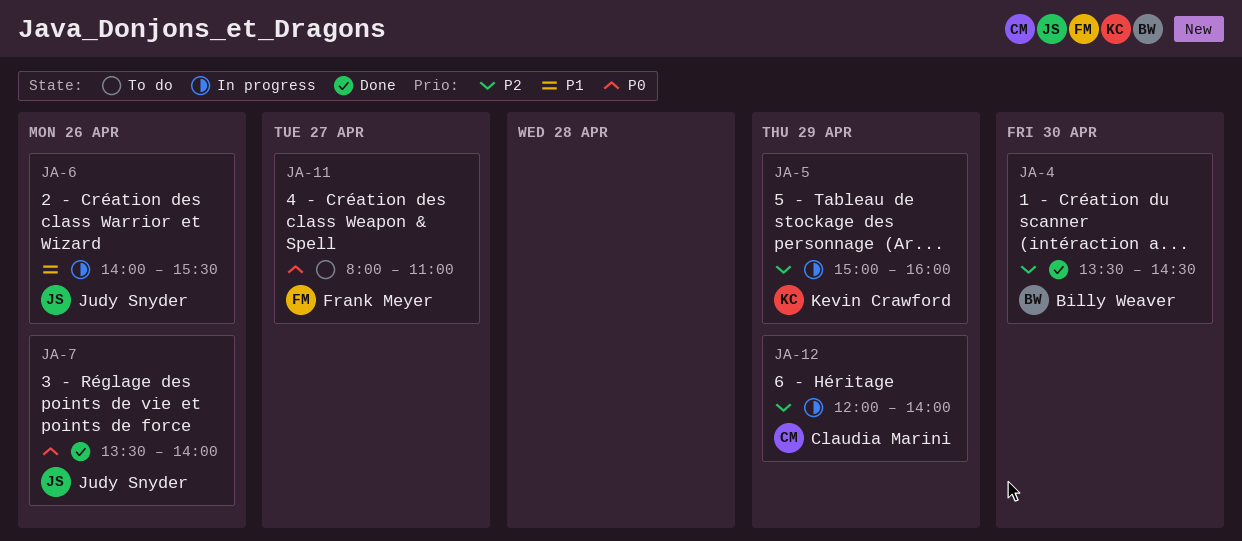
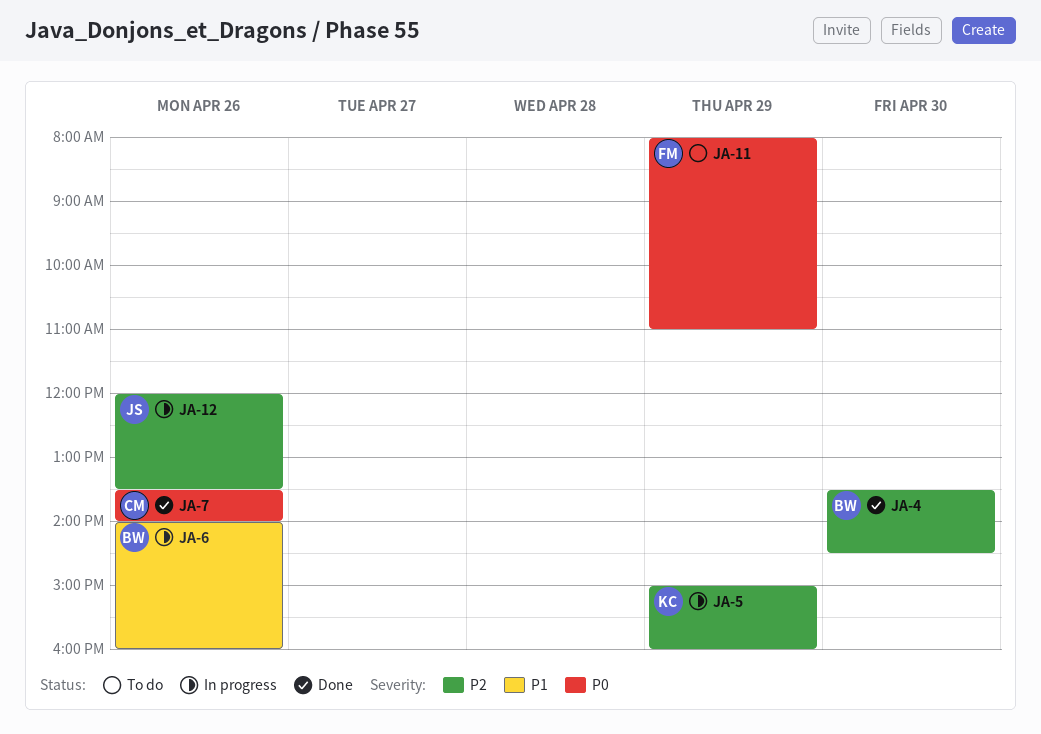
JA-6, owner: Judy Snyder -> Billy Weaver
JA-6, ends: 15:30 -> 16:00
JA-7, owner: Judy Snyder -> Claudia Marini
JA-11, day: Apr 27 -> Apr 29
JA-12, owner: Claudia Marini -> Judy Snyder
JA-12, day: Apr 29 -> Apr 26
JA-12, ends: 14:00 -> 13:30

